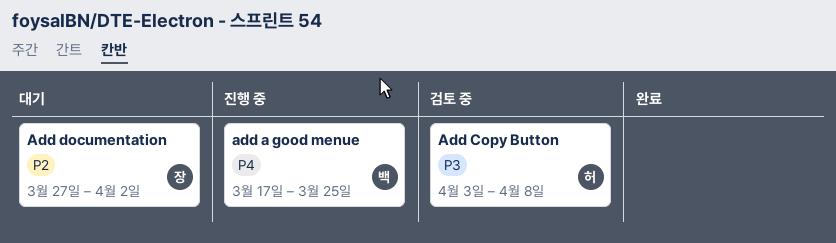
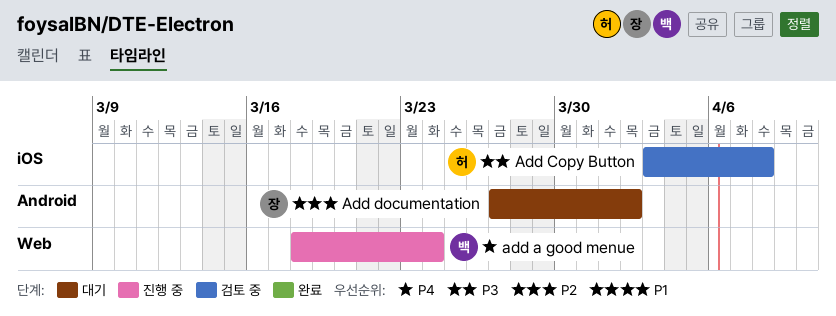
add a good menue, start: Mar 17 -> Mar 18
add a good menue, due: Mar 25 -> Mar 24

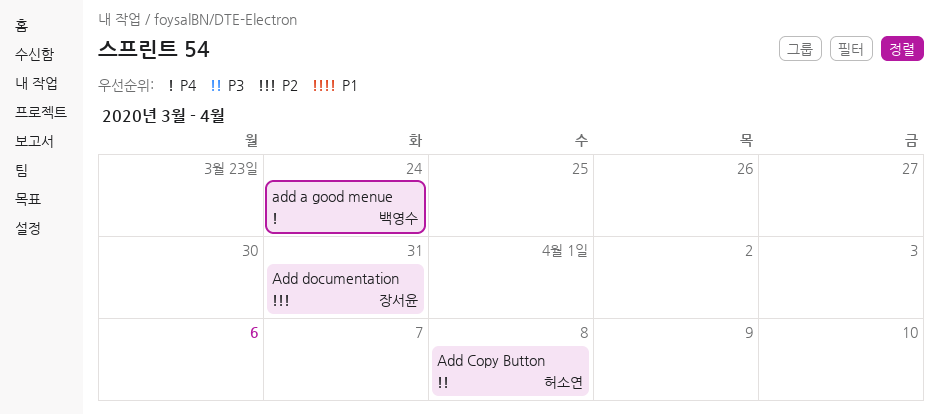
Add documentation, due: Apr 2 -> Mar 31

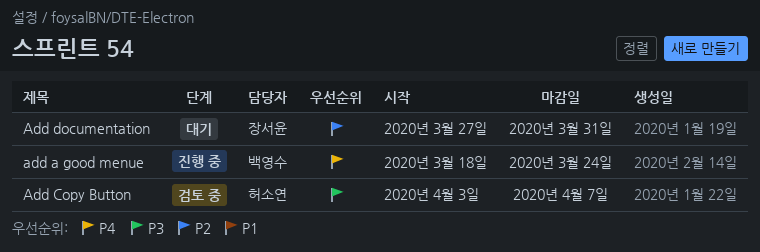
Add Copy Button, due: Apr 8 -> Apr 7

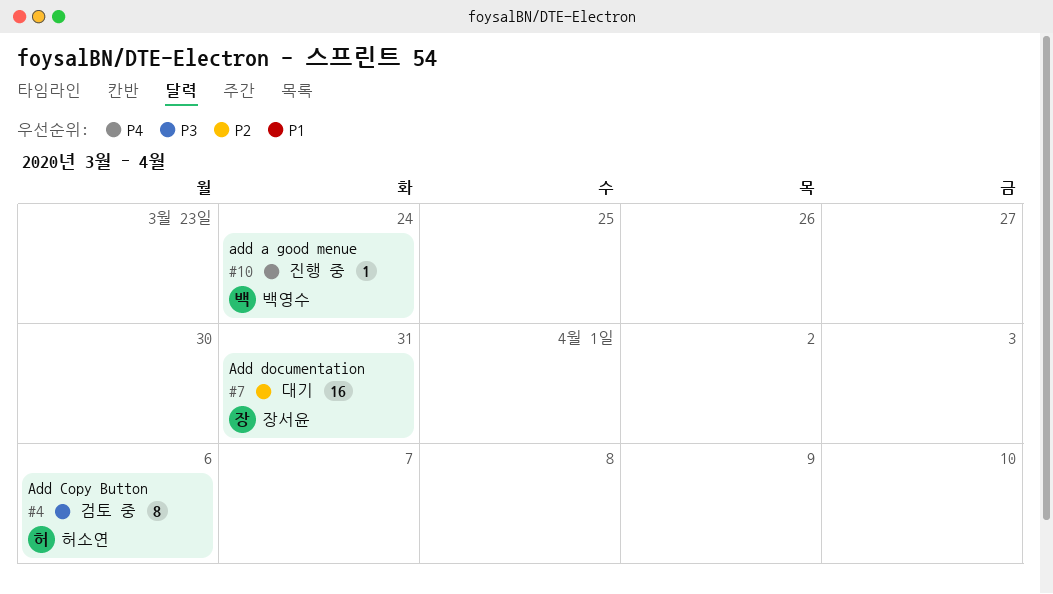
Add Copy Button, due: Apr 7 -> Apr 6

